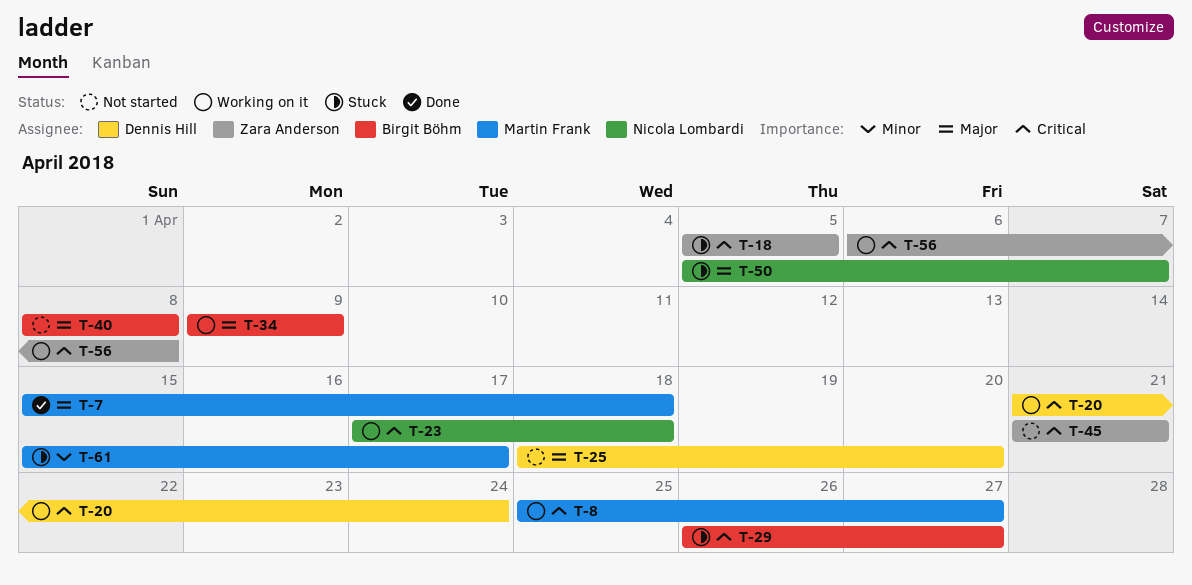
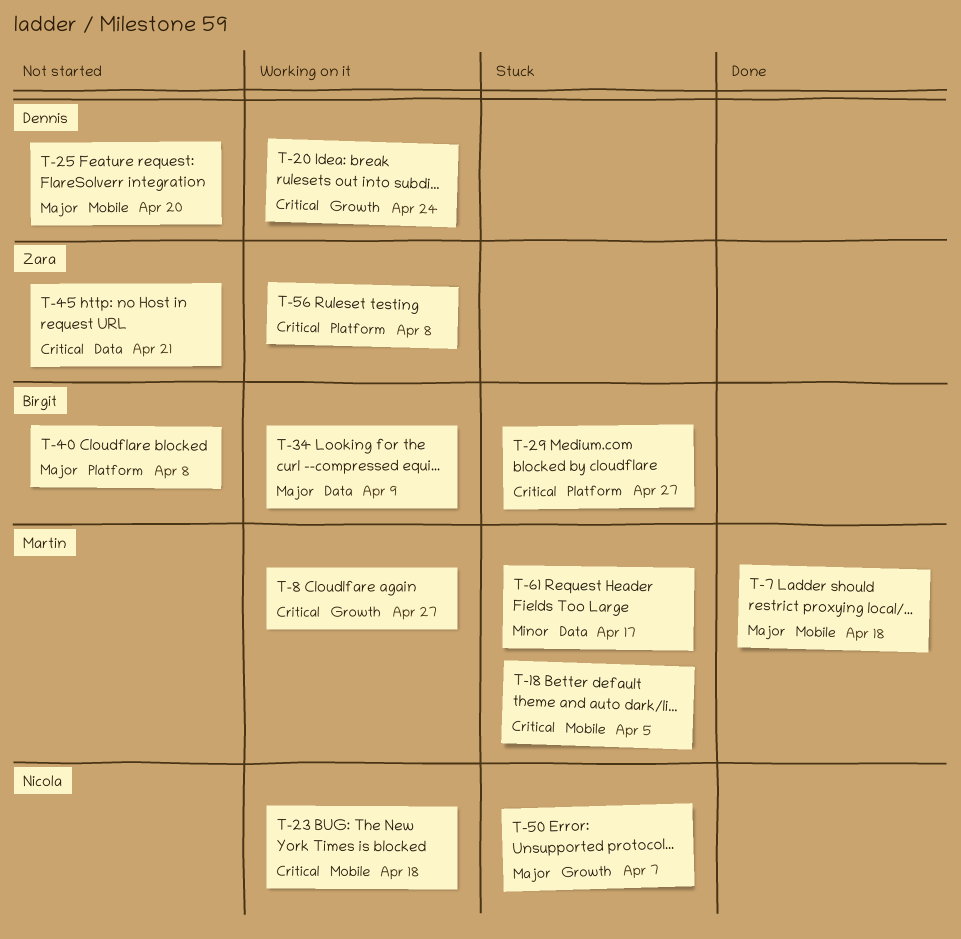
T-18, owner: Zara Anderson -> Martin Frank

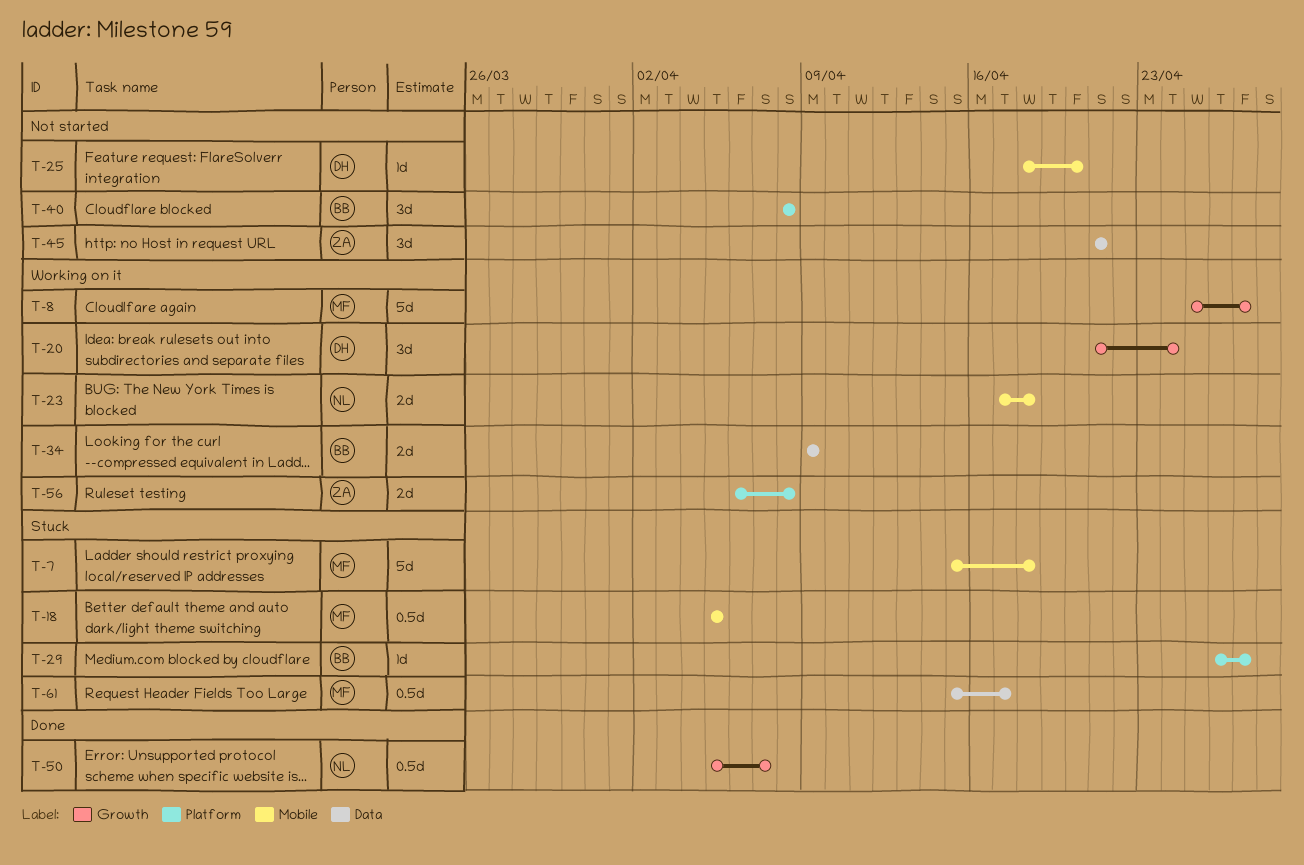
T-7, status: Done -> Stuck
T-50, status: Stuck -> Done

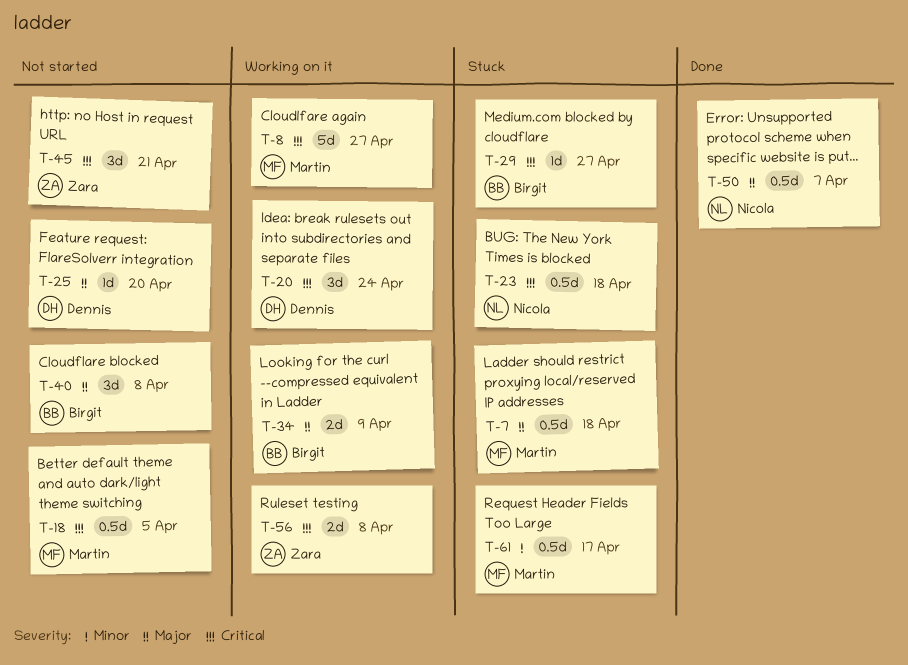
T-7, estimate: 5d -> 0.5d
T-18, status: Stuck -> Not started
T-23, status: Working on it -> Stuck
T-23, estimate: 2d -> 0.5d

